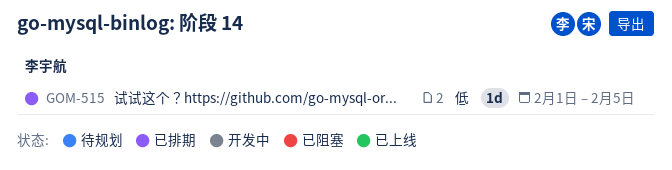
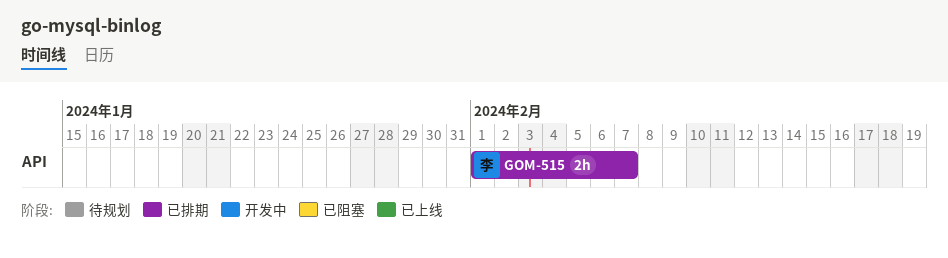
GOM-515, estimate: 1d -> 2h
GOM-515, due: Feb 5 -> Feb 7

